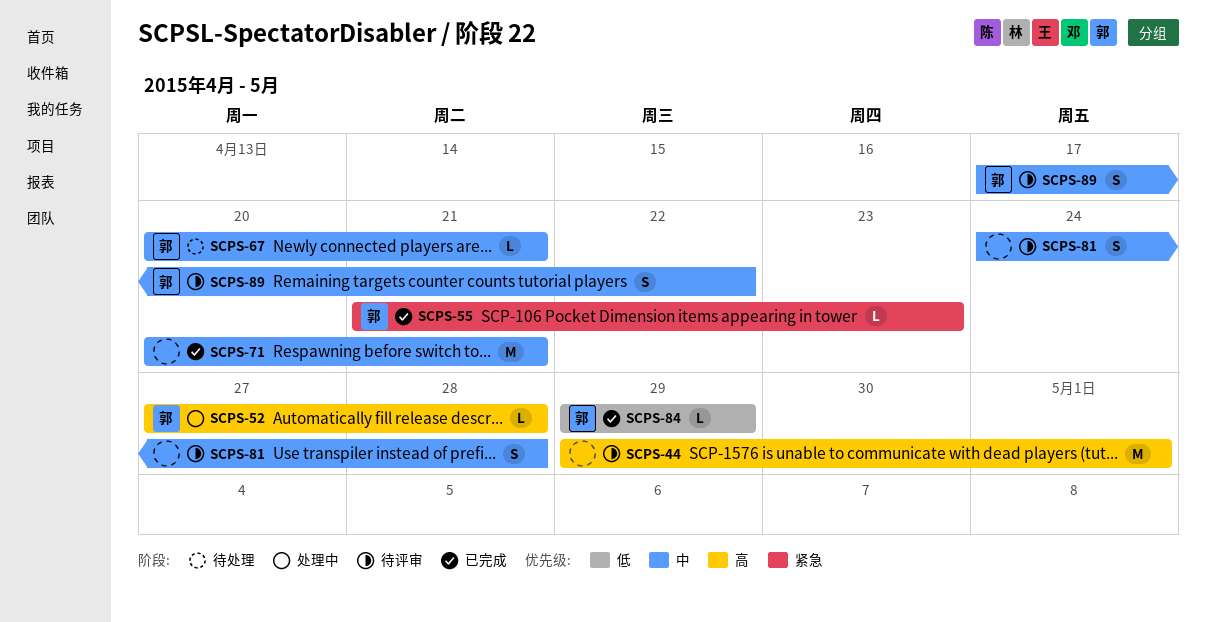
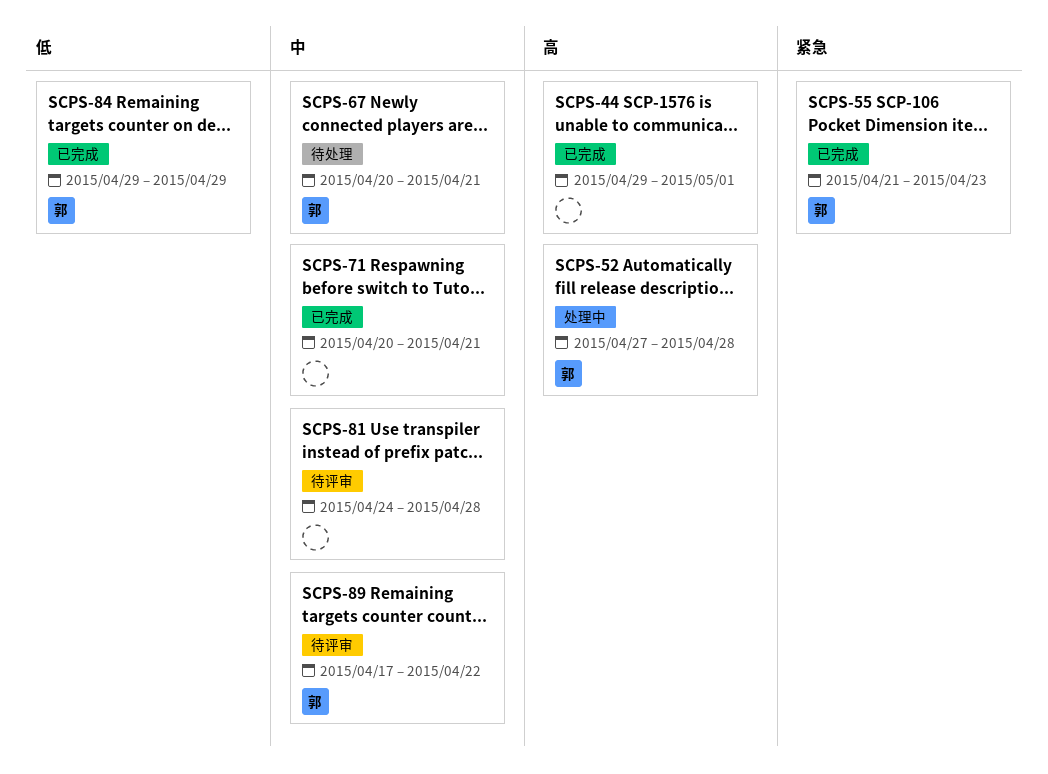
SCPS-44, status: 待评审 -> 已完成

